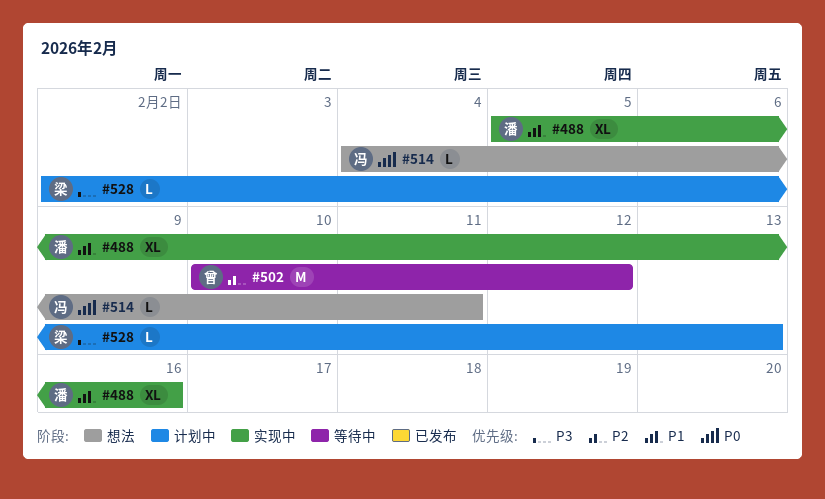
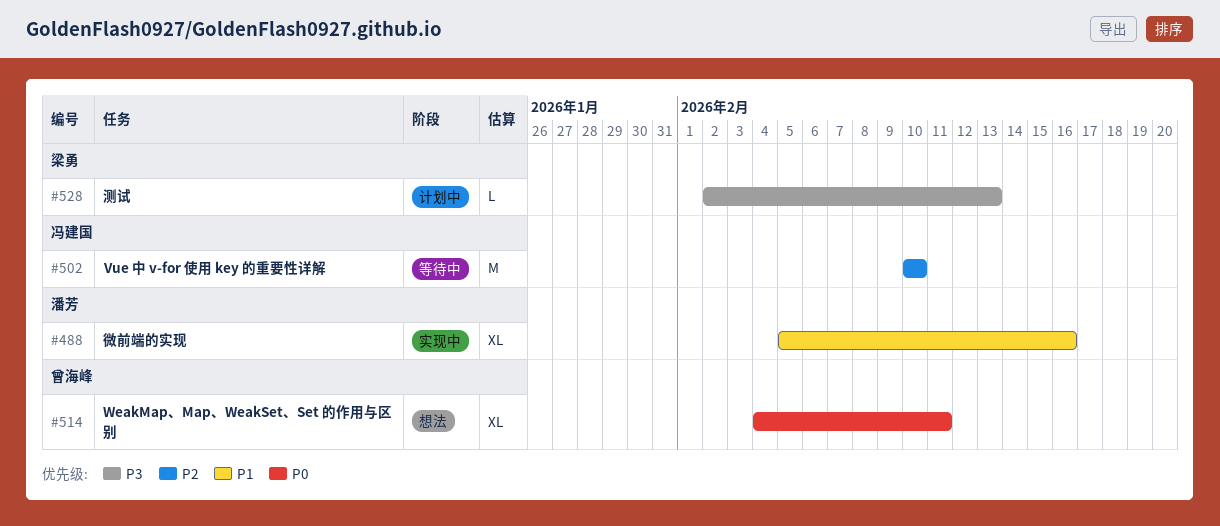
#502, owner: 曾海峰 -> 冯建国
#502, due: Feb 12 -> Feb 10
#514, owner: 冯建国 -> 曾海峰
#514, estimate: L -> XL

